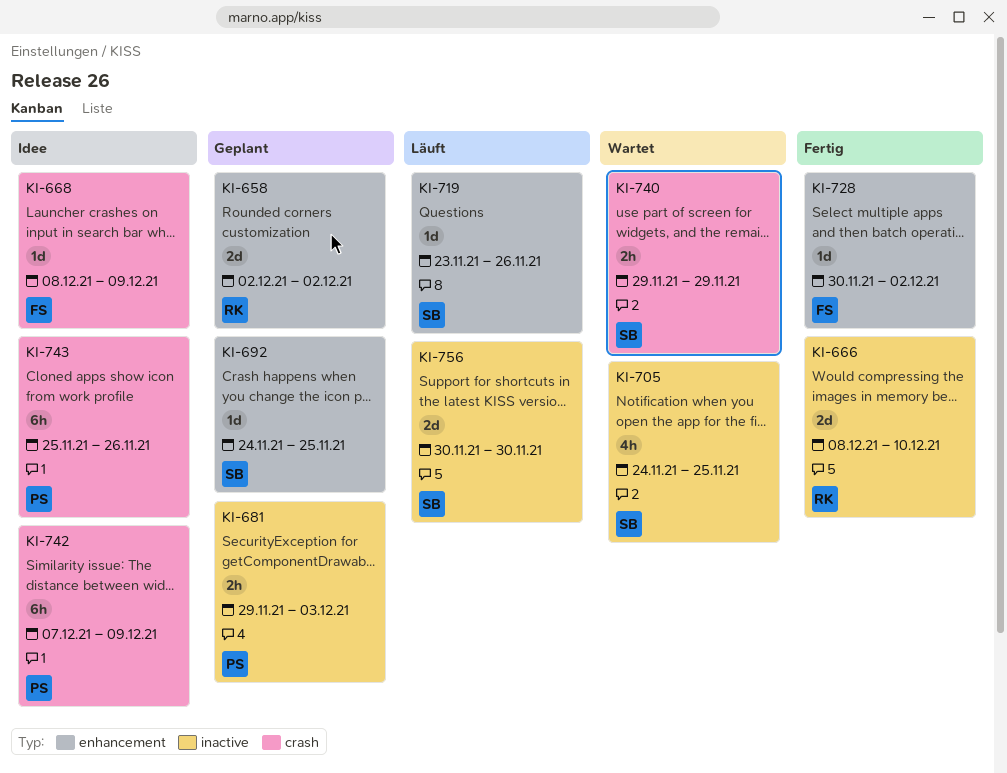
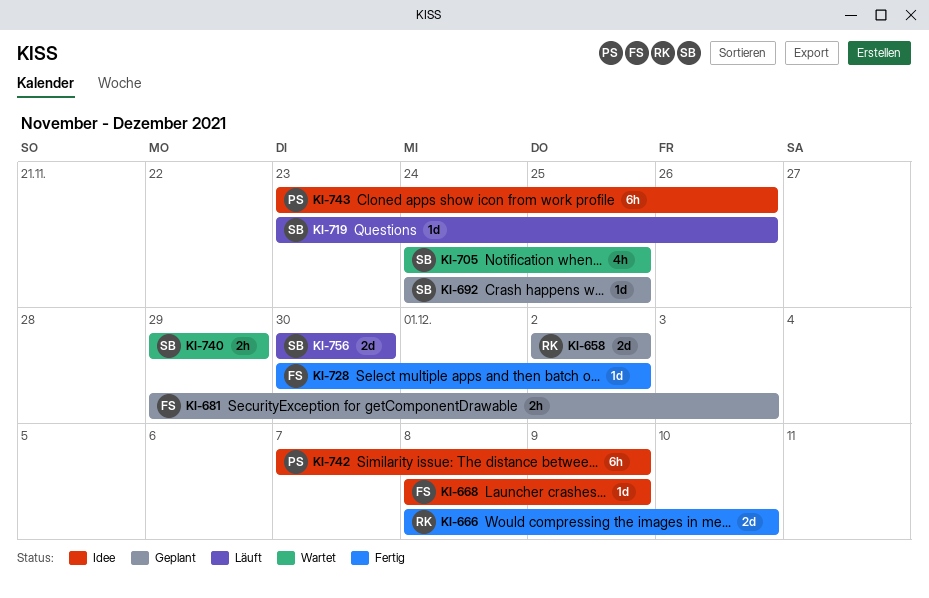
KI-681, owner: PS -> FS
KI-743, start: Nov 25 -> Nov 23

